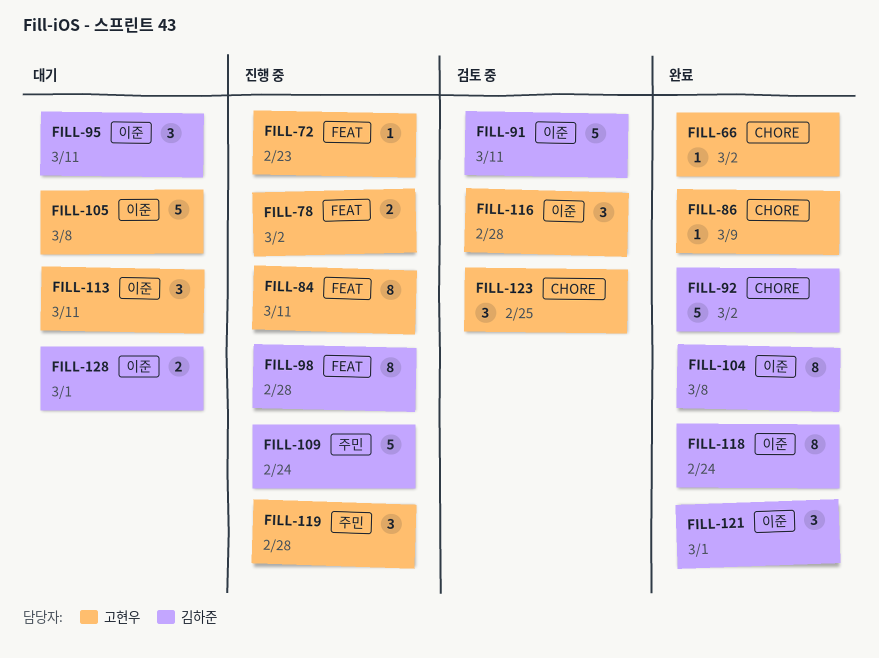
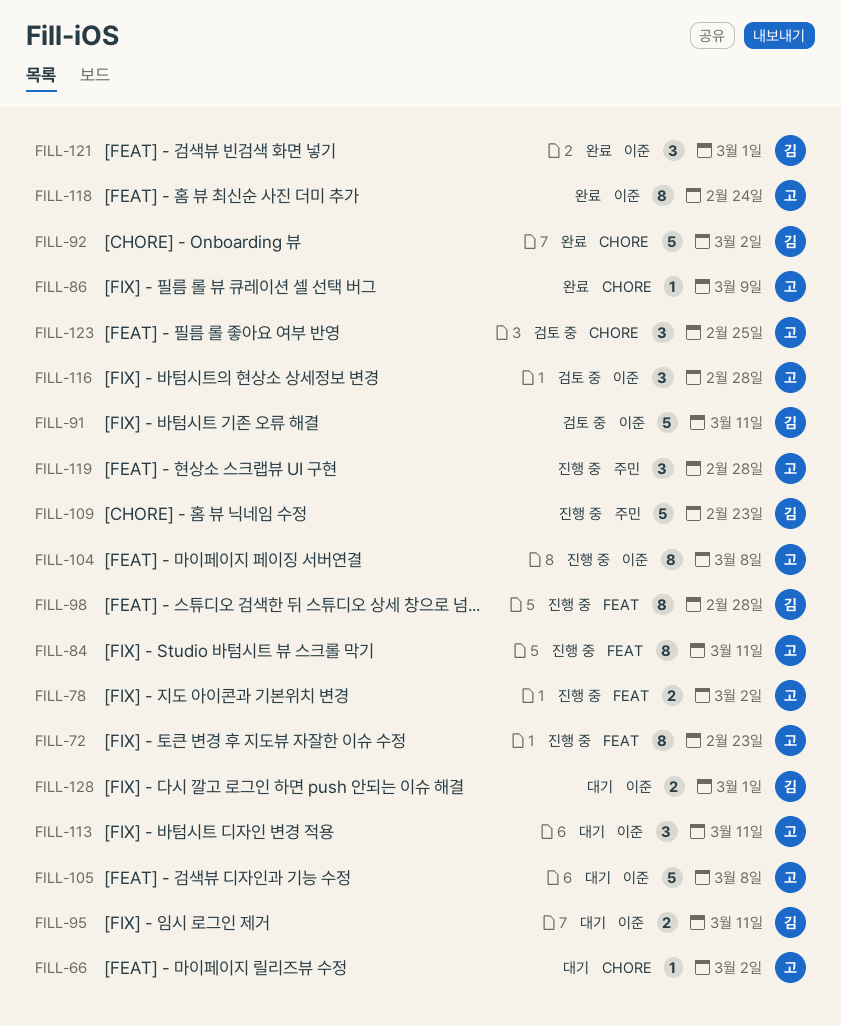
FILL-66, status: 완료 -> 대기
FILL-72, estimate: 1 -> 8
FILL-95, estimate: 3 -> 2
FILL-104, status: 완료 -> 진행 중
FILL-104, owner: 김하준 -> 고현우
FILL-109, due: Feb 24 -> Feb 23
FILL-118, owner: 김하준 -> 고현우

